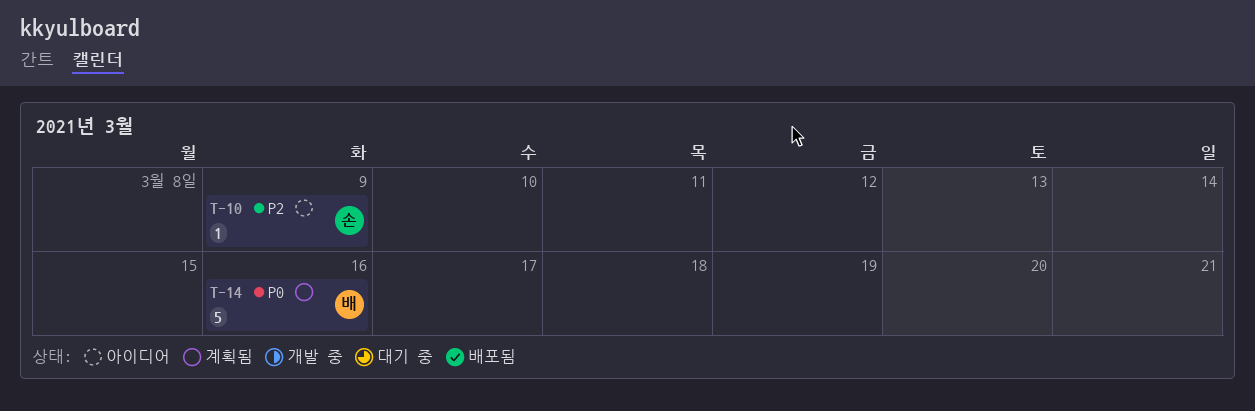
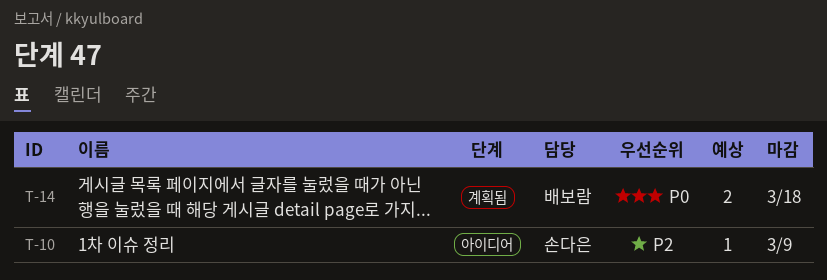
T-14, estimate: 5 -> 2
T-14, due: Mar 16 -> Mar 18

